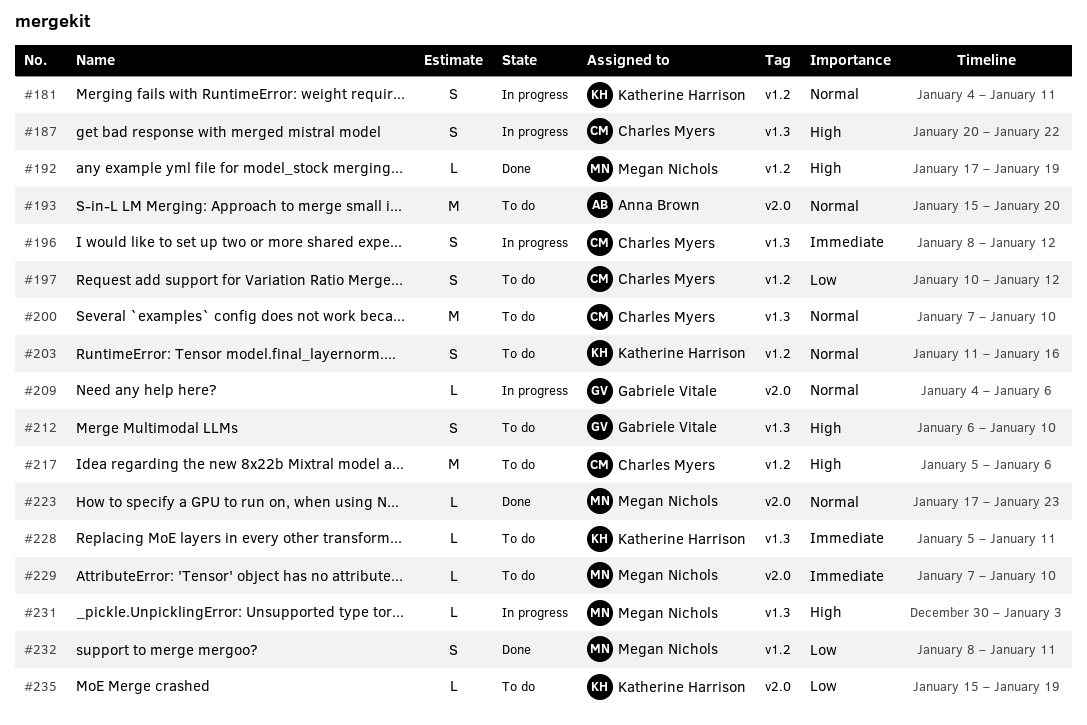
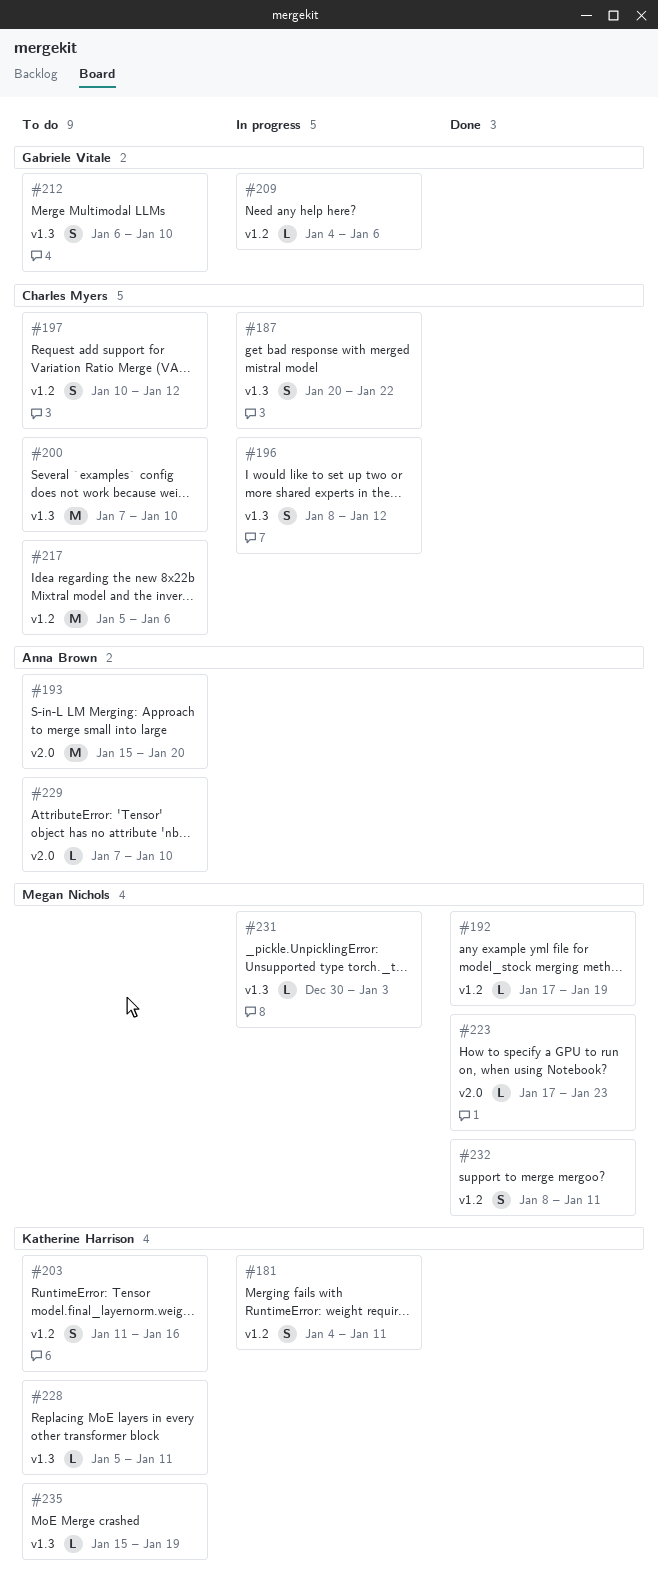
#209, label: v2.0 -> v1.2
#229, owner: Megan Nichols -> Anna Brown
#235, label: v2.0 -> v1.3

